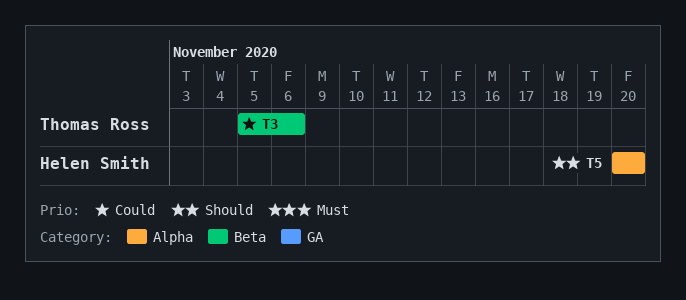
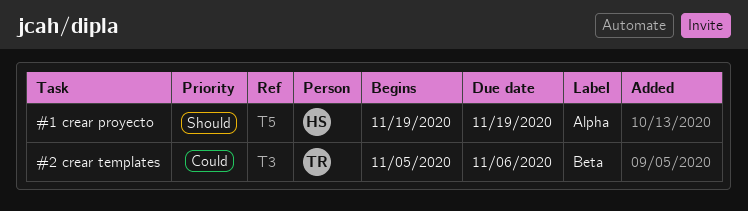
T5, start: Nov 20 -> Nov 19
T5, due: Nov 20 -> Nov 19

